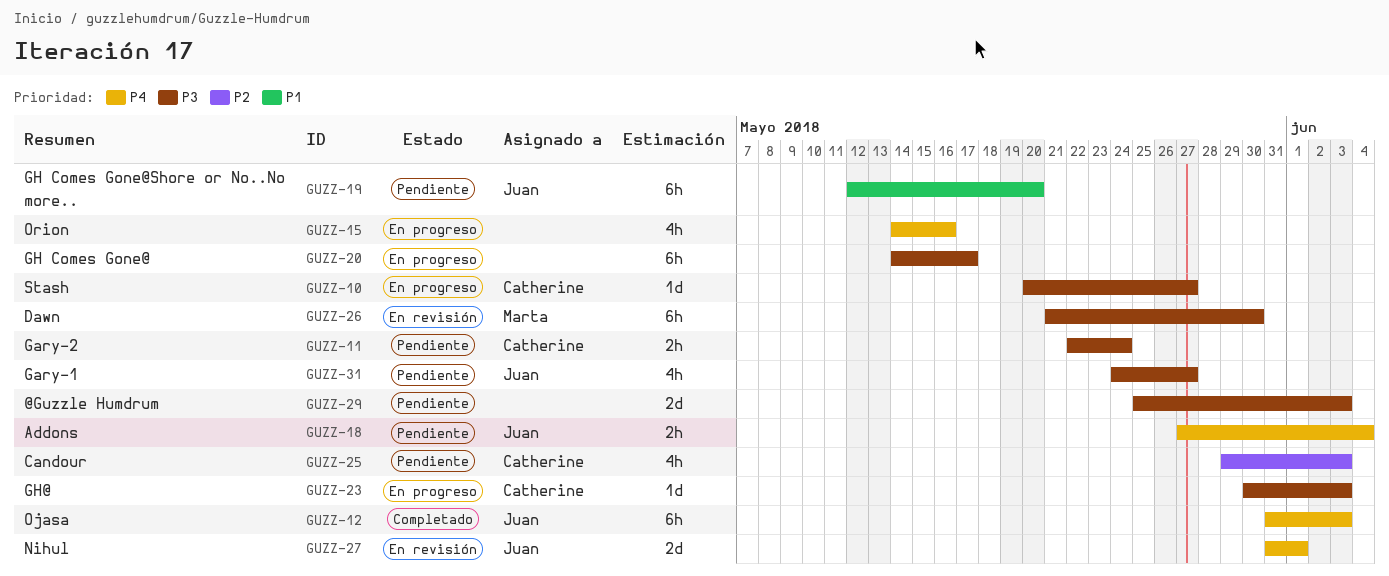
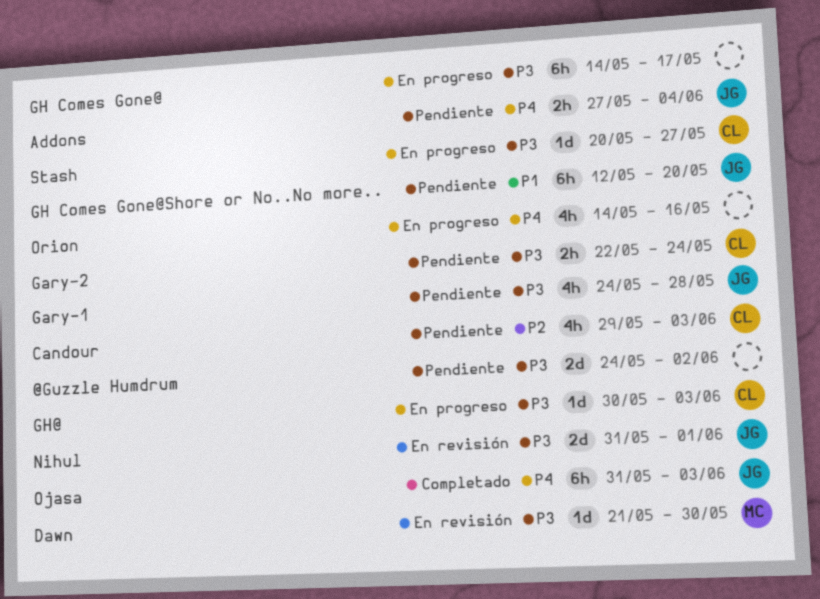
@Guzzle Humdrum, start: May 25 -> May 24
@Guzzle Humdrum, due: Jun 3 -> Jun 2
Dawn, estimate: 6h -> 1d
Gary-1, due: May 27 -> May 28
Nihul, priority: P4 -> P3

